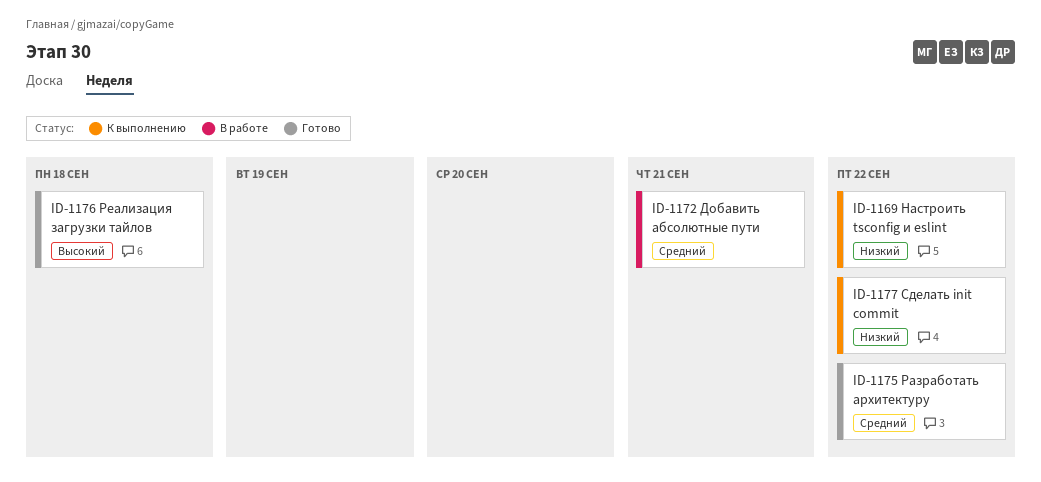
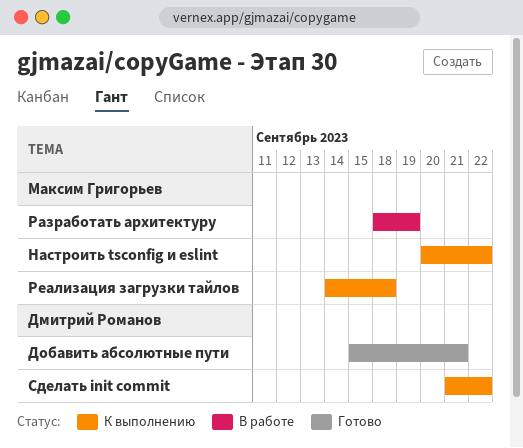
Добавить абсолютные пути, status: В работе -> Готово
Разработать архитектуру, status: Готово -> В работе
Разработать архитектуру, due: Sep 22 -> Sep 19
Реализация загрузки тайлов, status: Готово -> К выполнению

